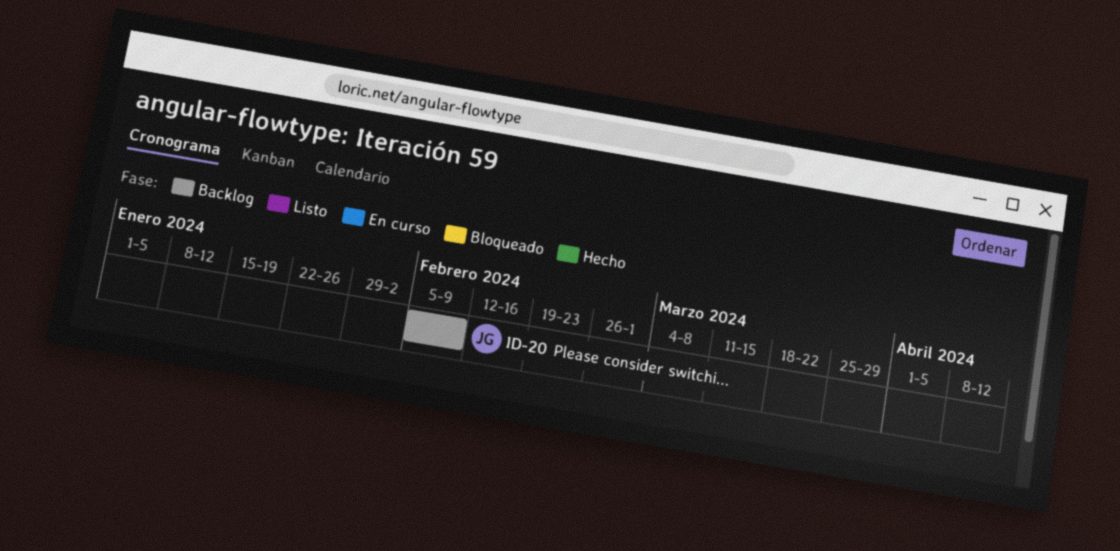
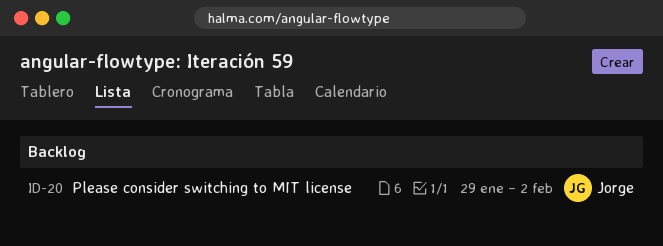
ID-20, start: Feb 5 -> Jan 29
ID-20, due: Feb 9 -> Feb 2

